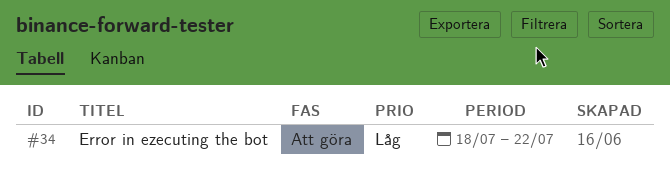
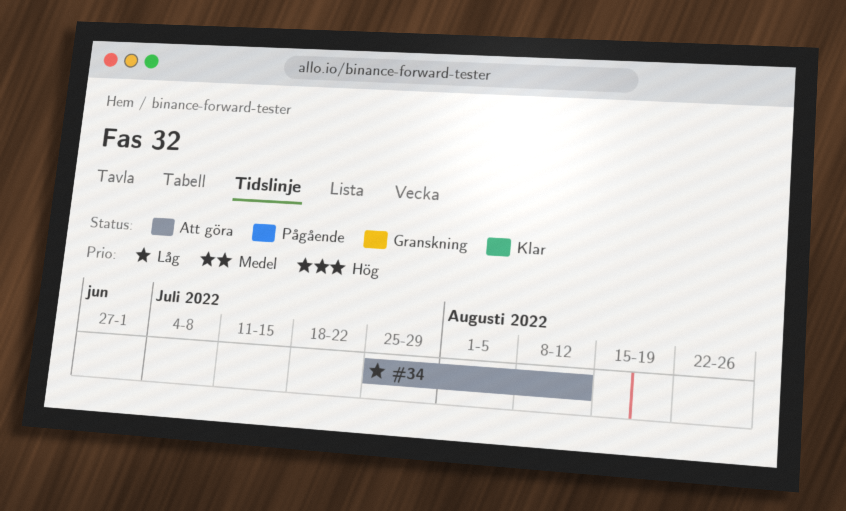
#34, start: Jul 18 -> Jul 25
#34, due: Jul 22 -> Aug 12

